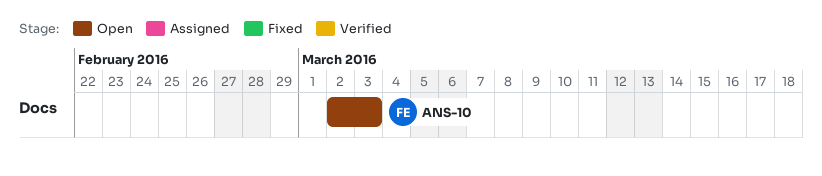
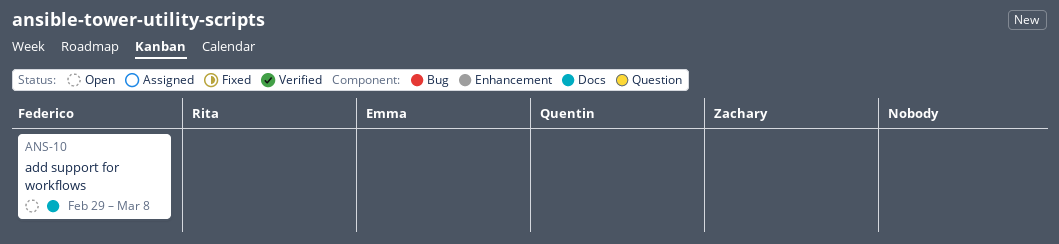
ANS-10, start: Mar 2 -> Feb 29
ANS-10, due: Mar 3 -> Mar 8

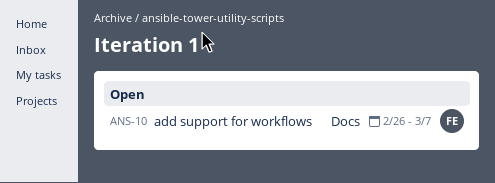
ANS-10, start: Feb 29 -> Feb 26
ANS-10, due: Mar 8 -> Mar 7

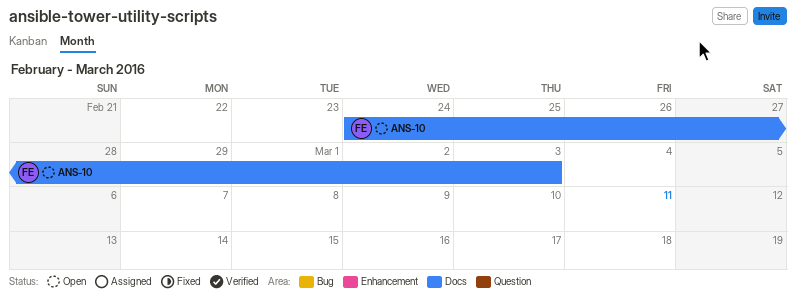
ANS-10, start: Feb 26 -> Feb 24
ANS-10, due: Mar 7 -> Mar 3

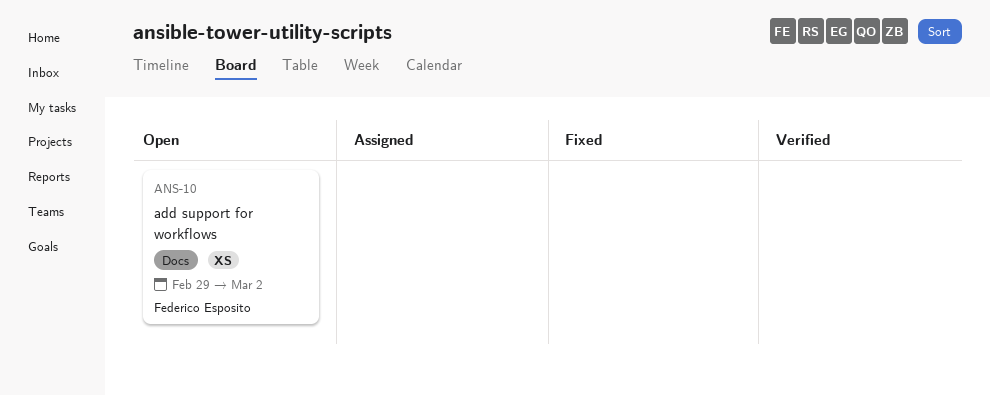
ANS-10, start: Feb 24 -> Feb 29
ANS-10, due: Mar 3 -> Mar 2

